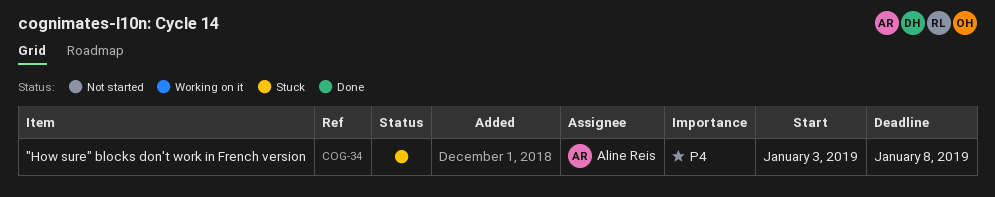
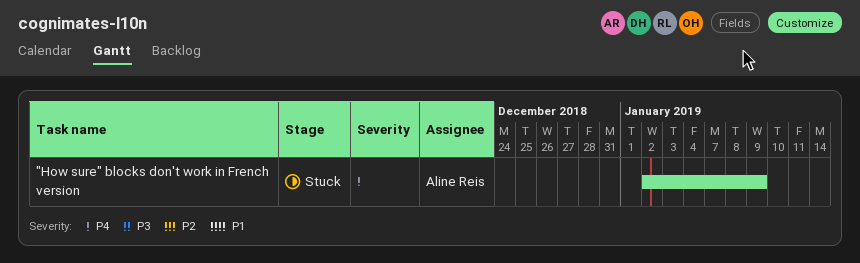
"How sure" blocks don't work in French version, start: Jan 3 -> Jan 2
"How sure" blocks don't work in French version, due: Jan 8 -> Jan 9

